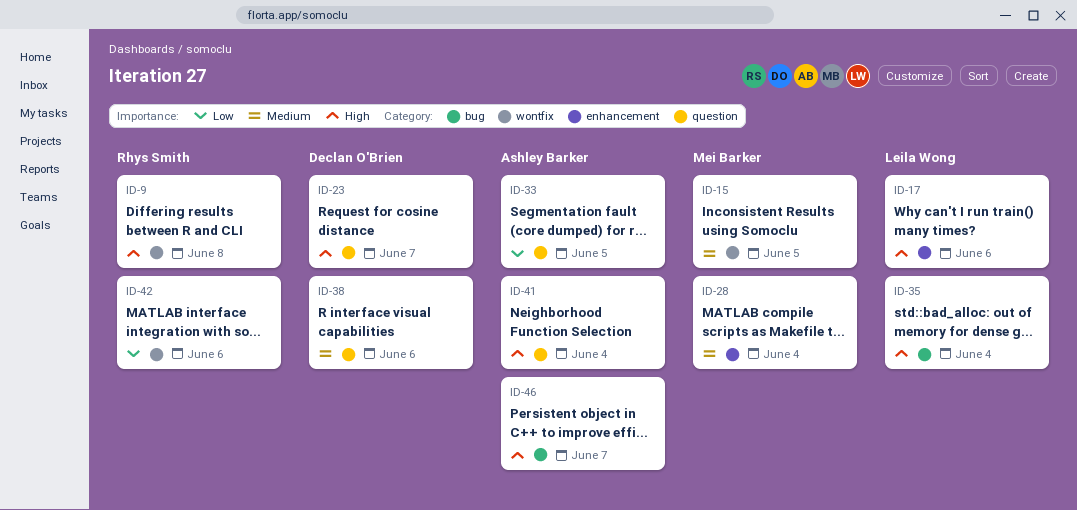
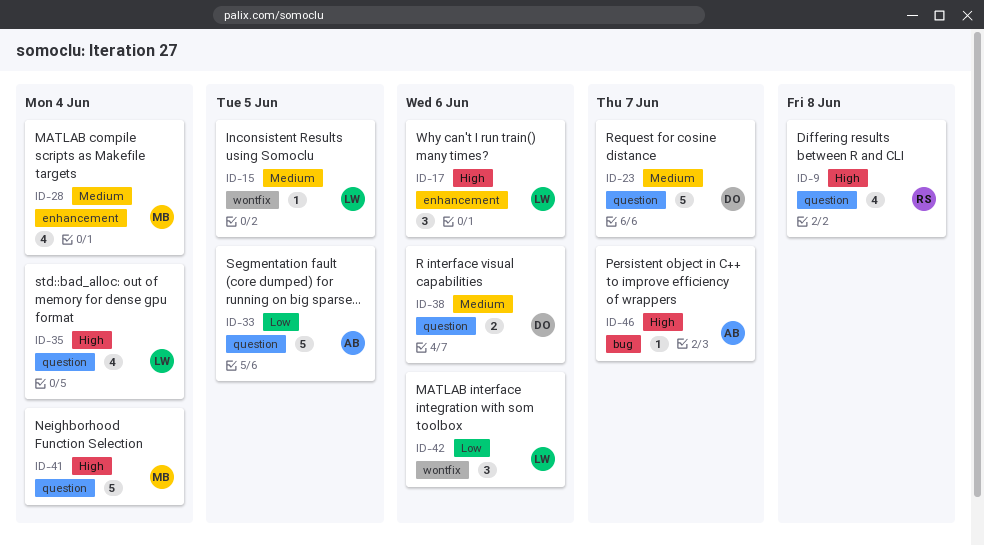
ID-9, label: wontfix -> question
ID-15, owner: Mei Barker -> Leila Wong
ID-23, priority: High -> Medium
ID-35, label: bug -> question
ID-41, owner: Ashley Barker -> Mei Barker
ID-42, owner: Rhys Smith -> Leila Wong

